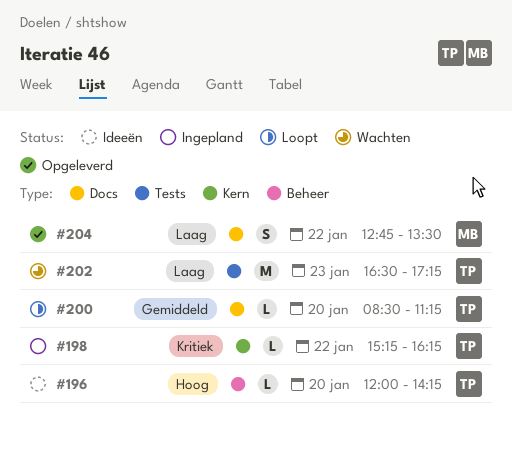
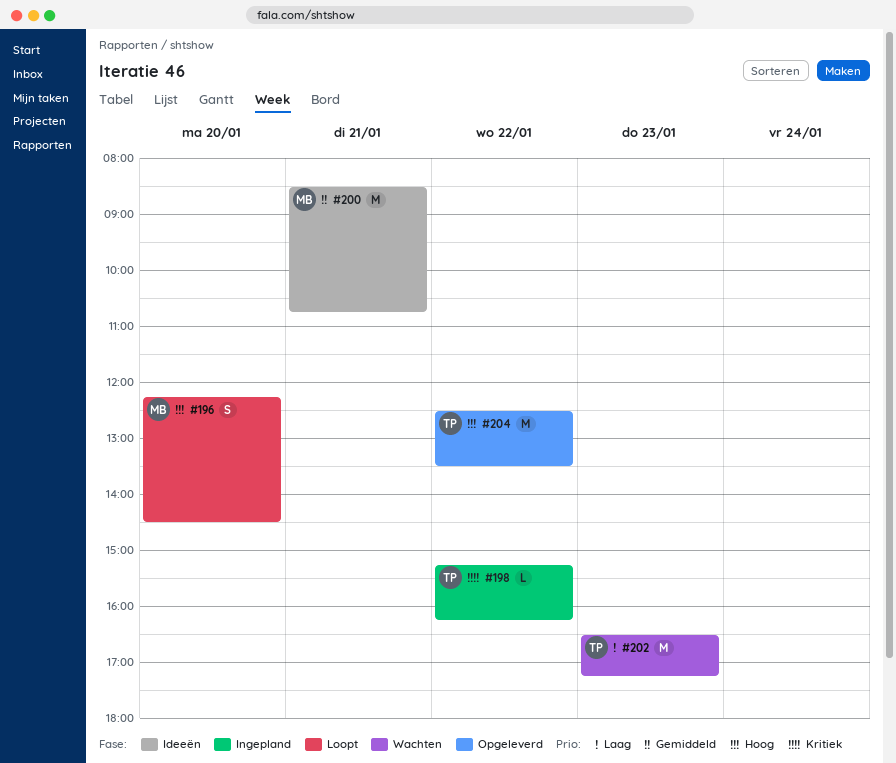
#196, status: Ideeën -> Loopt
#196, owner: TP -> MB
#196, estimate: L -> S
#196, begins: 12:00 -> 12:15
#196, ends: 14:15 -> 14:30
#200, status: Loopt -> Ideeën
#200, owner: TP -> MB
#200, estimate: L -> M
#200, day: Jan 20 -> Jan 21
#200, ends: 11:15 -> 10:45
#204, owner: MB -> TP
#204, priority: Laag -> Hoog
#204, estimate: S -> M
#204, begins: 12:45 -> 12:30

